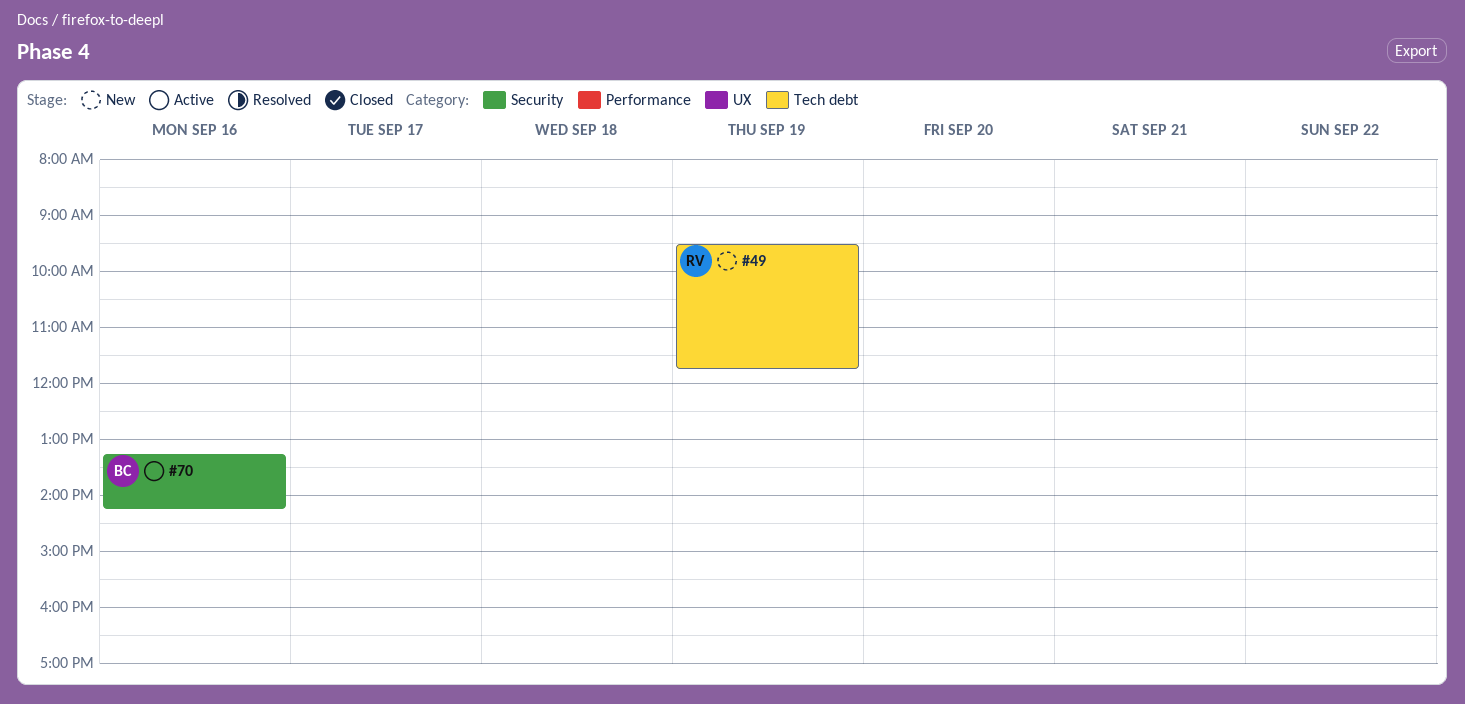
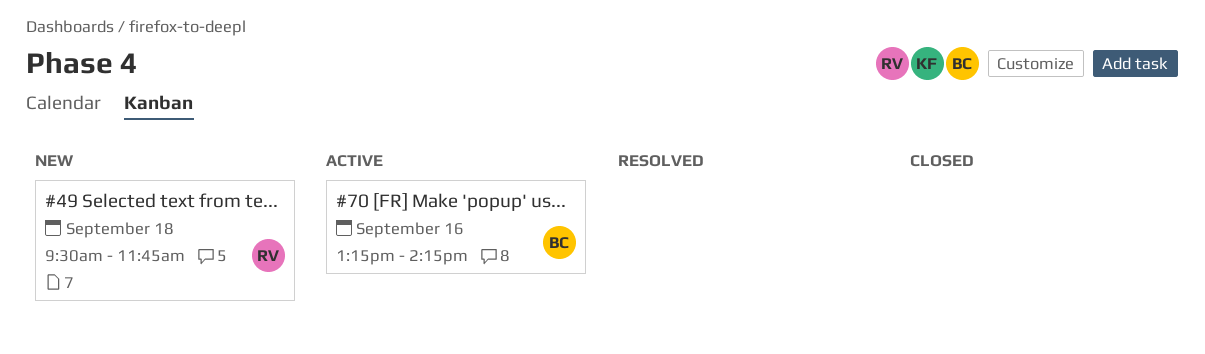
#49, day: Sep 19 -> Sep 18

